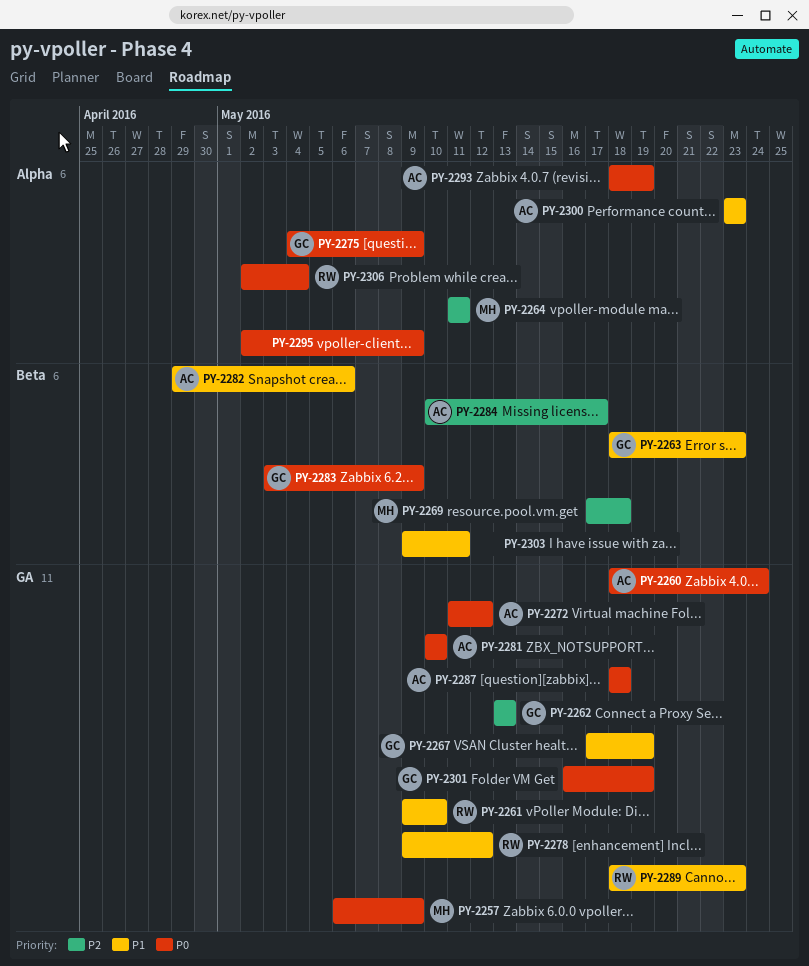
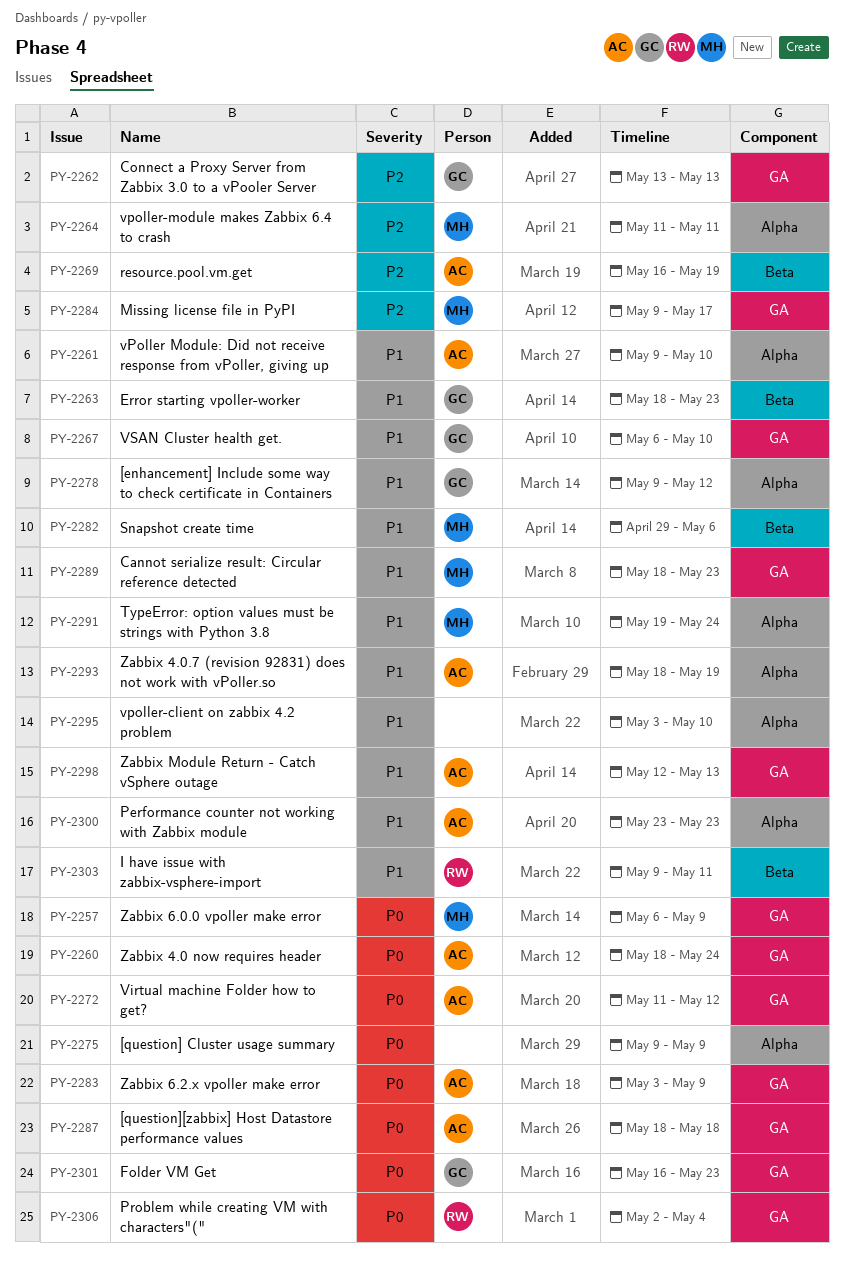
PY-2261, owner: RW -> AC
PY-2261, label: GA -> Alpha
PY-2267, start: May 17 -> May 6
PY-2267, due: May 19 -> May 10
PY-2269, owner: MH -> AC
PY-2269, start: May 17 -> May 16
PY-2269, due: May 18 -> May 19
PY-2275, owner: GC -> none
PY-2275, start: May 4 -> May 9
PY-2278, owner: RW -> GC
PY-2278, label: GA -> Alpha
PY-2281: present -> none
PY-2282, owner: AC -> MH
PY-2283, owner: GC -> AC
PY-2283, label: Beta -> GA
PY-2284, owner: AC -> MH
PY-2284, label: Beta -> GA
PY-2284, start: May 10 -> May 9
PY-2289, owner: RW -> MH
PY-2291: none -> present
PY-2293, priority: P0 -> P1
PY-2295, priority: P0 -> P1
PY-2295, start: May 2 -> May 3
PY-2295, due: May 9 -> May 10
PY-2298: none -> present
PY-2301, due: May 19 -> May 23
PY-2303, owner: none -> RW
PY-2306, label: Alpha -> GA

